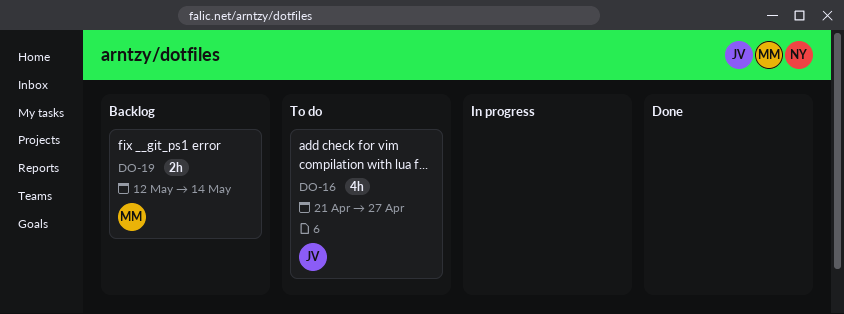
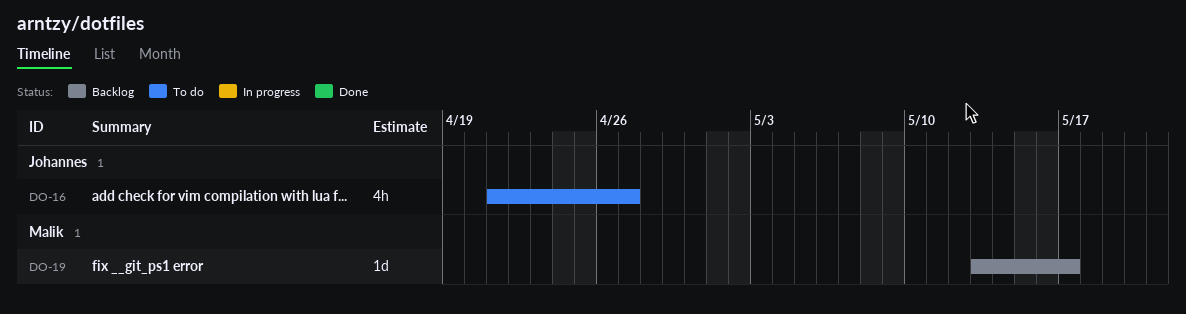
DO-19, estimate: 2h -> 1d
DO-19, start: May 12 -> May 13
DO-19, due: May 14 -> May 17

